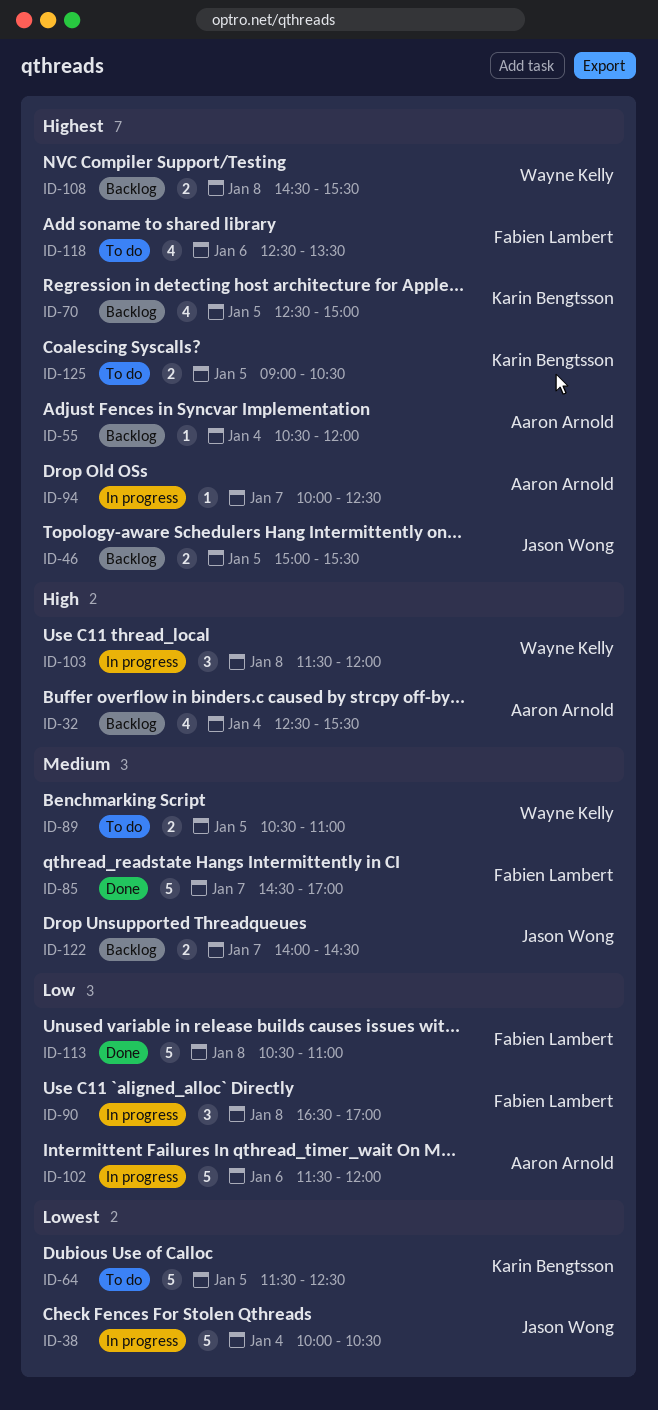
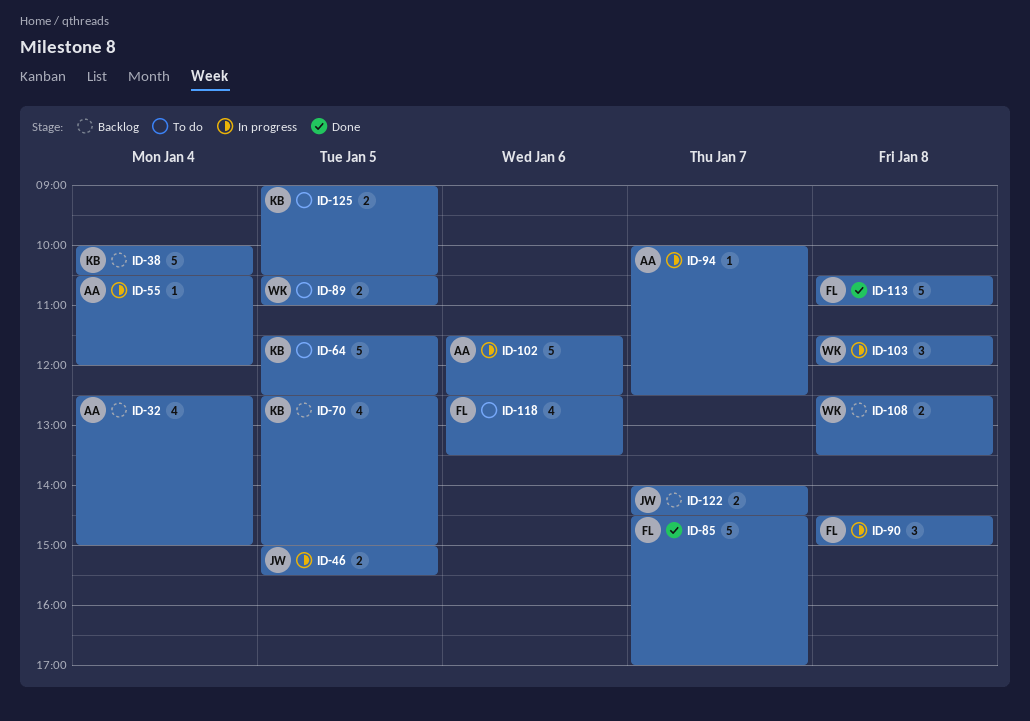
ID-32, ends: 15:30 -> 15:00
ID-38, status: In progress -> Backlog
ID-38, owner: Jason Wong -> Karin Bengtsson
ID-46, status: Backlog -> In progress
ID-55, status: Backlog -> In progress
ID-90, begins: 16:30 -> 14:30
ID-90, ends: 17:00 -> 15:00
ID-102, ends: 12:00 -> 12:30
ID-108, begins: 14:30 -> 12:30
ID-108, ends: 15:30 -> 13:30

